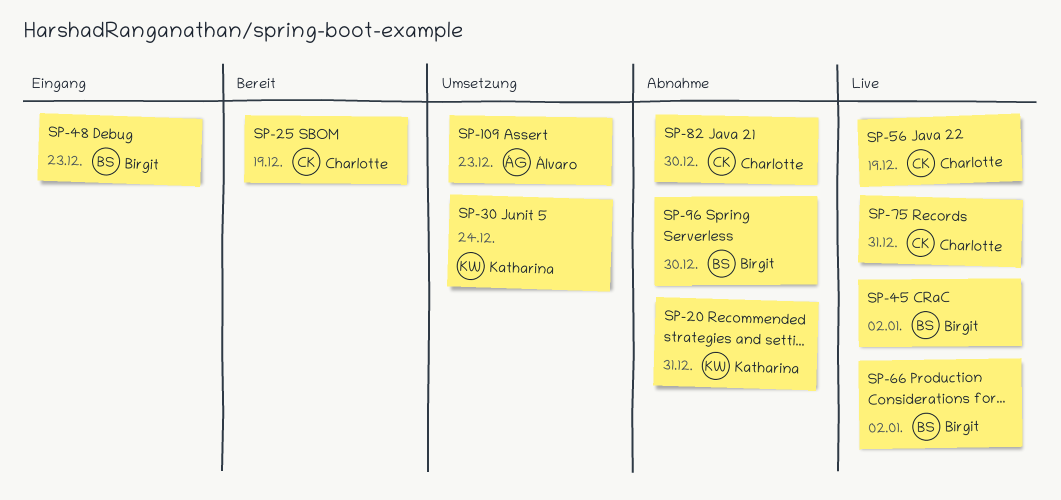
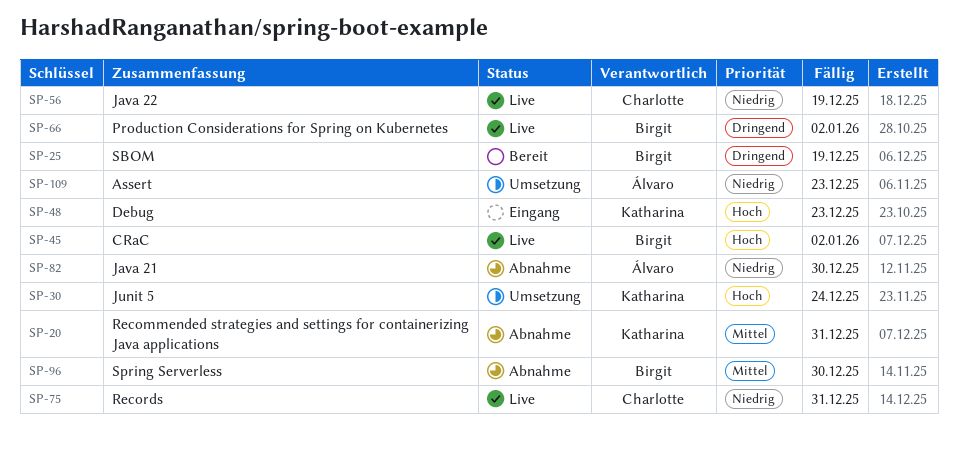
SP-25, owner: Charlotte -> Birgit
SP-48, owner: Birgit -> Katharina
SP-82, owner: Charlotte -> Álvaro

